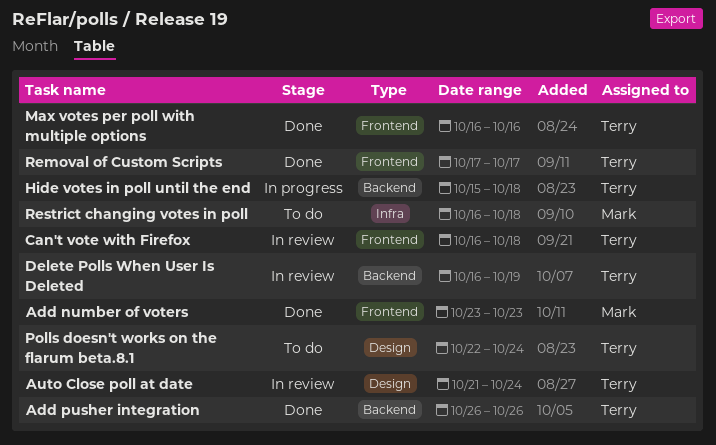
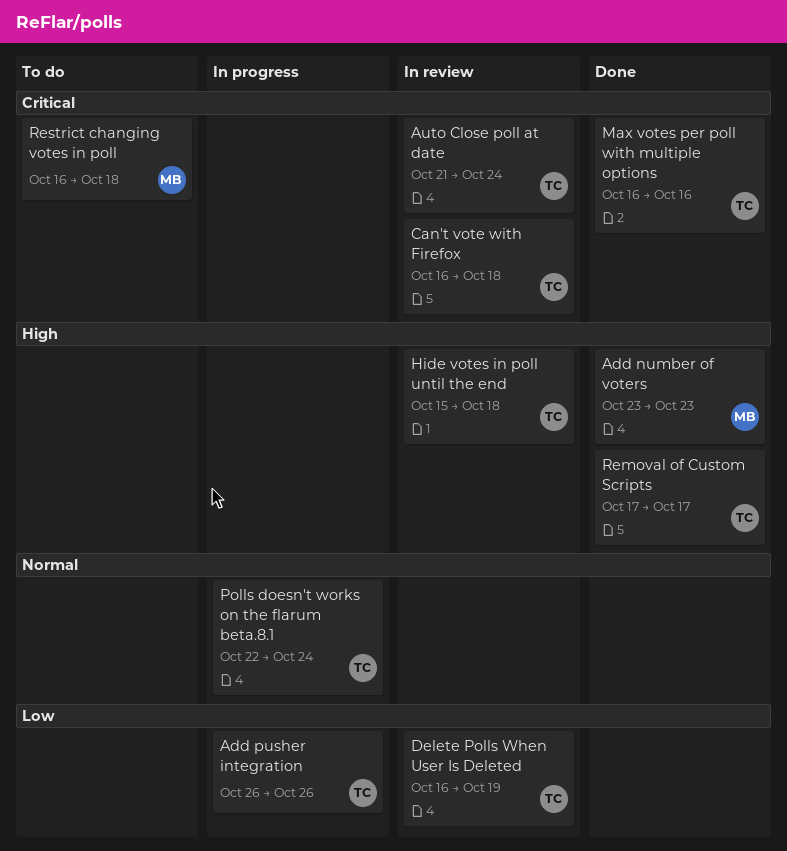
Add pusher integration, status: Done -> In progress
Hide votes in poll until the end, status: In progress -> In review
Polls doesn't works on the flarum beta.8.1, status: To do -> In progress

